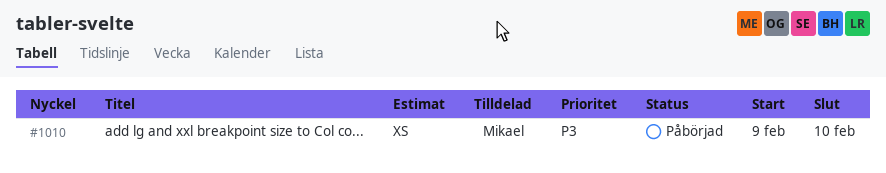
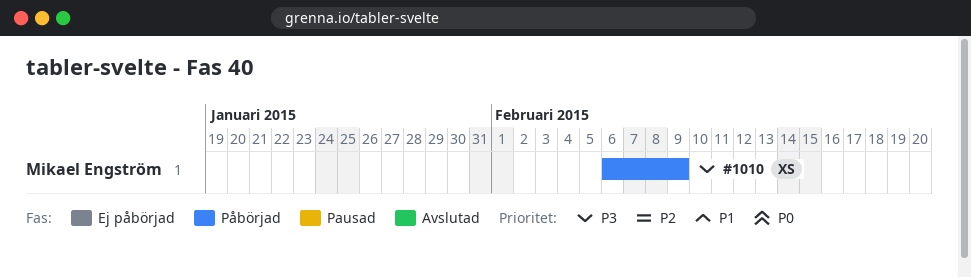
#1010, start: Feb 9 -> Feb 6
#1010, due: Feb 10 -> Feb 9

